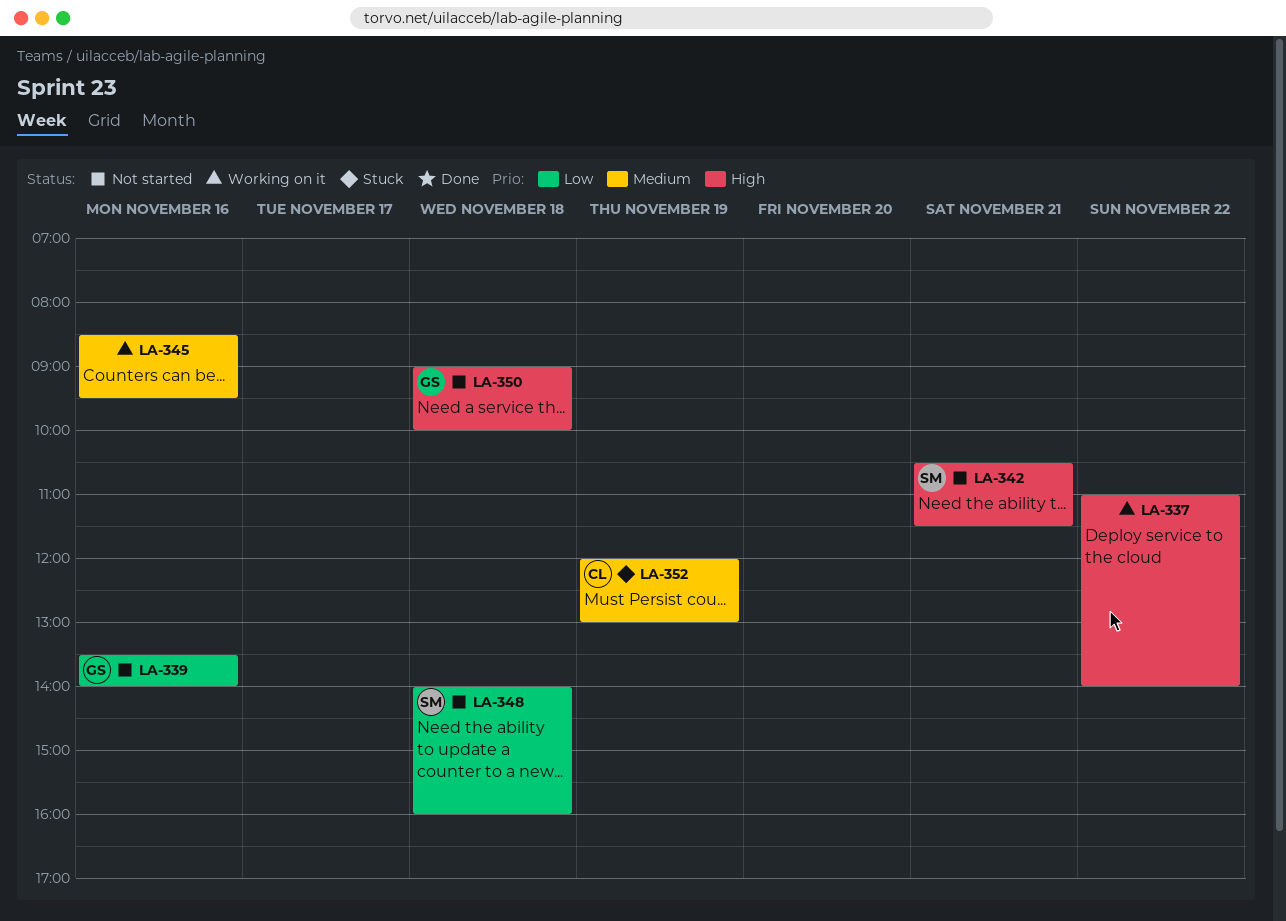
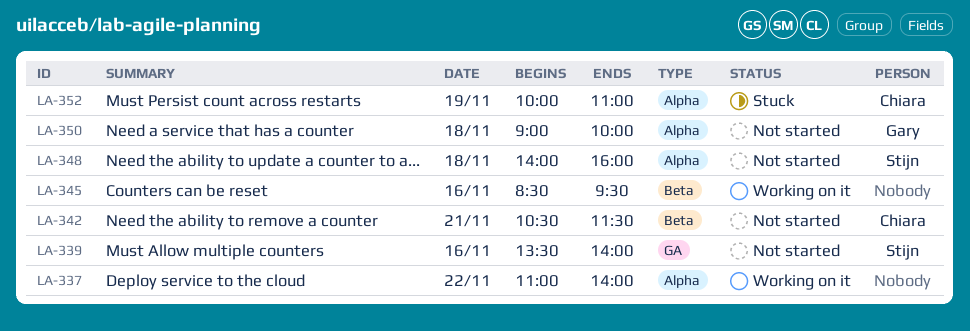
LA-339, owner: Gary -> Stijn
LA-342, owner: Stijn -> Chiara
LA-352, begins: 12:00 -> 10:00
LA-352, ends: 13:00 -> 11:00

